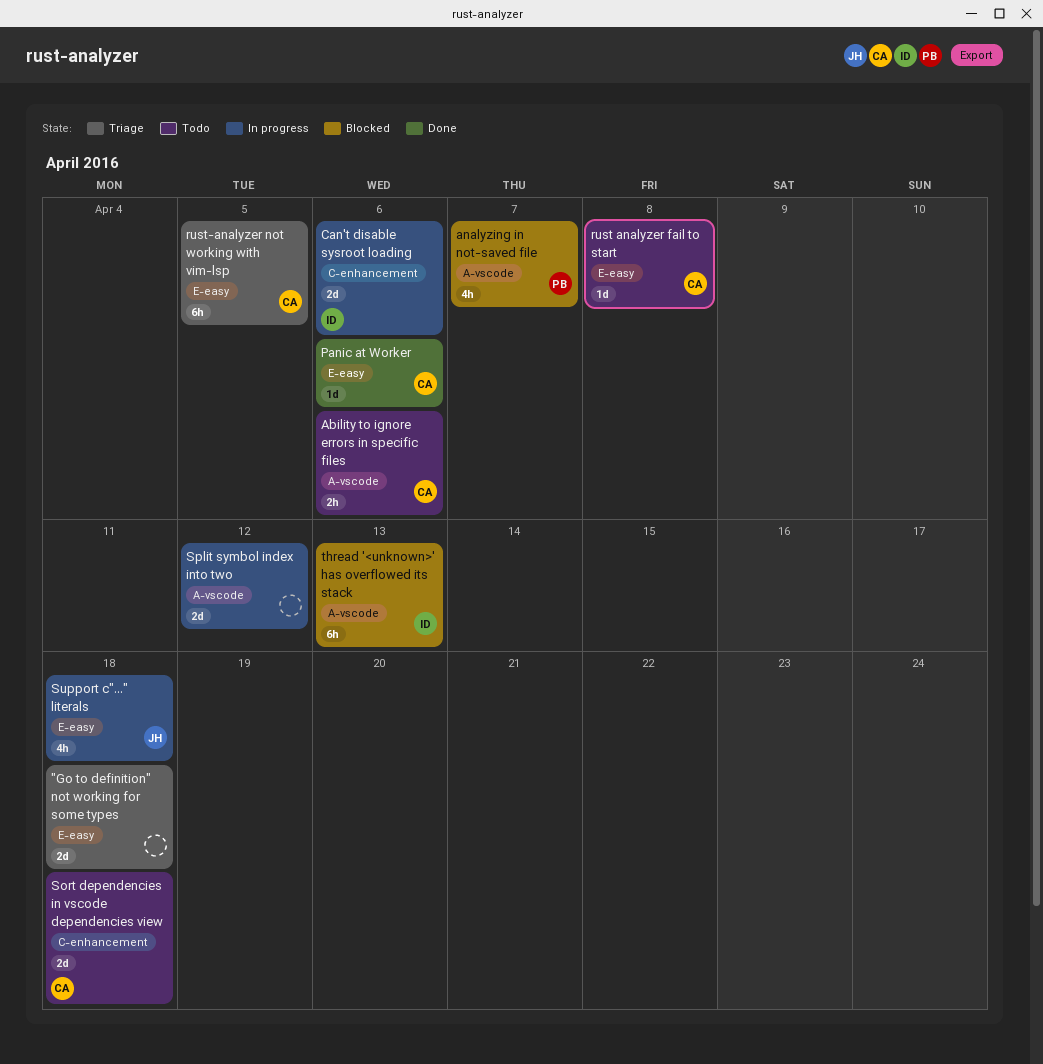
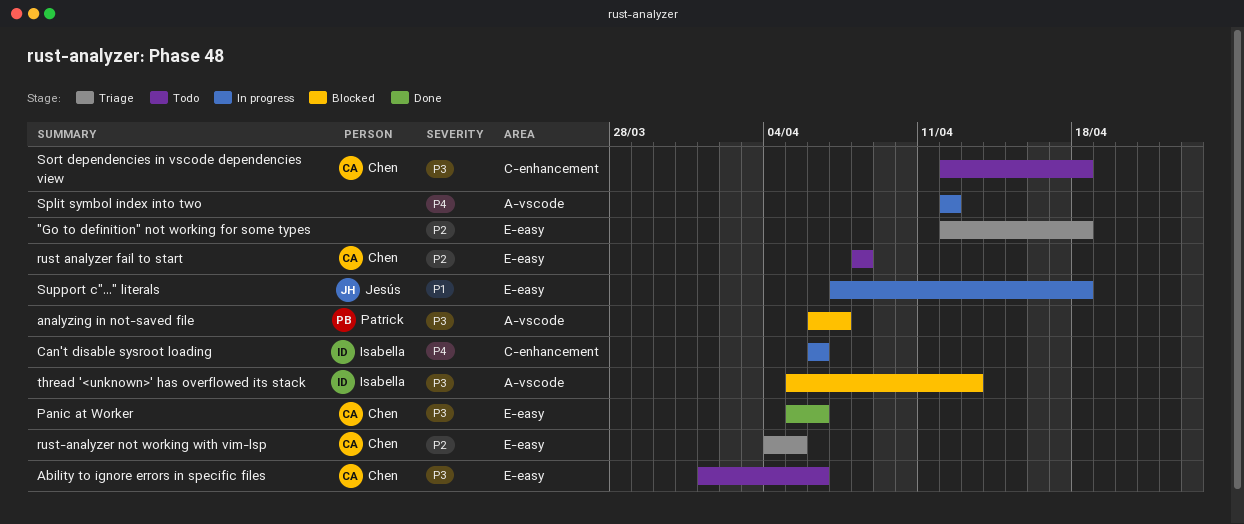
Ability to ignore errors in specific files, label: A-vscode -> E-easy

